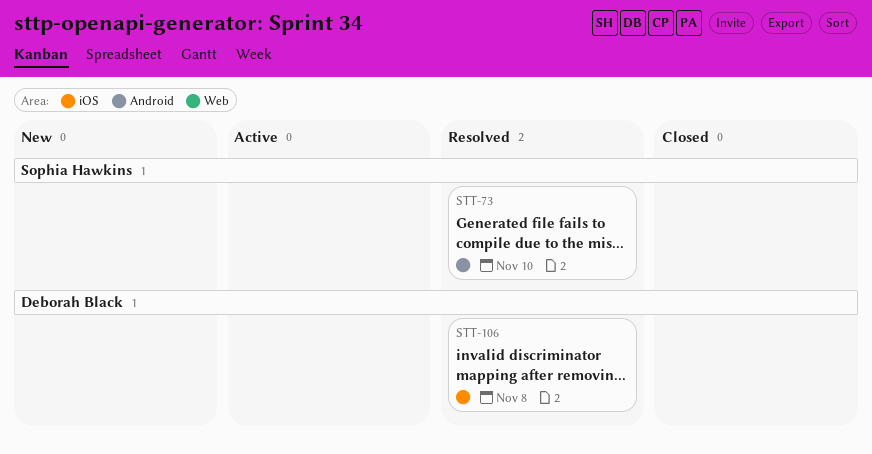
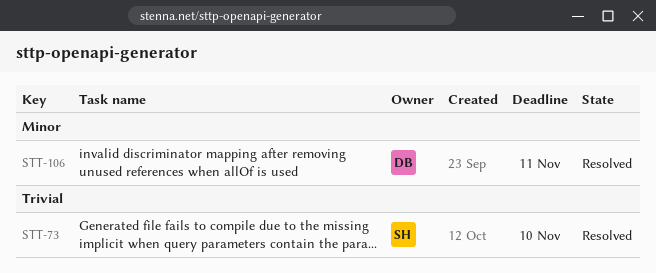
STT-106, due: Nov 8 -> Nov 11

